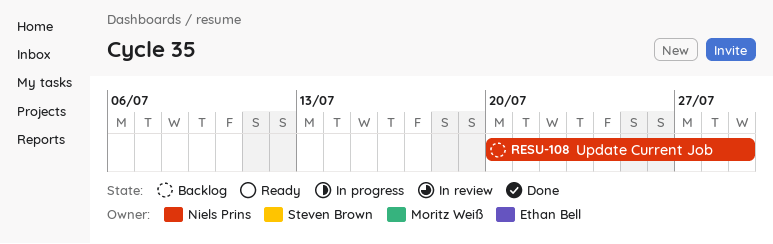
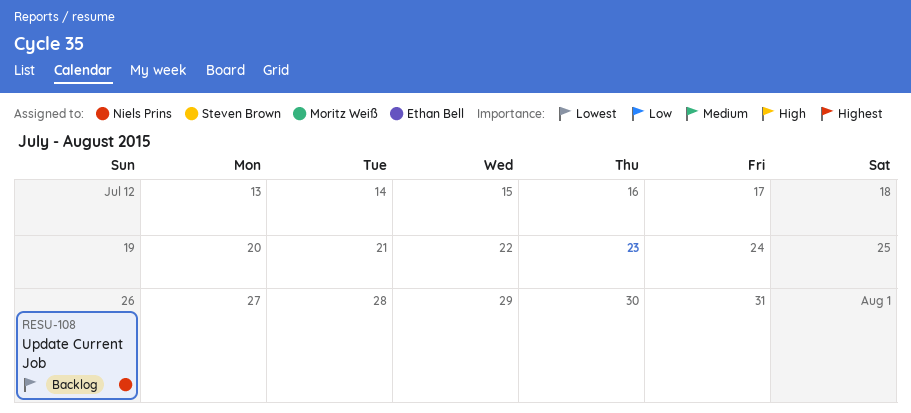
RESU-108, due: Jul 29 -> Jul 26

